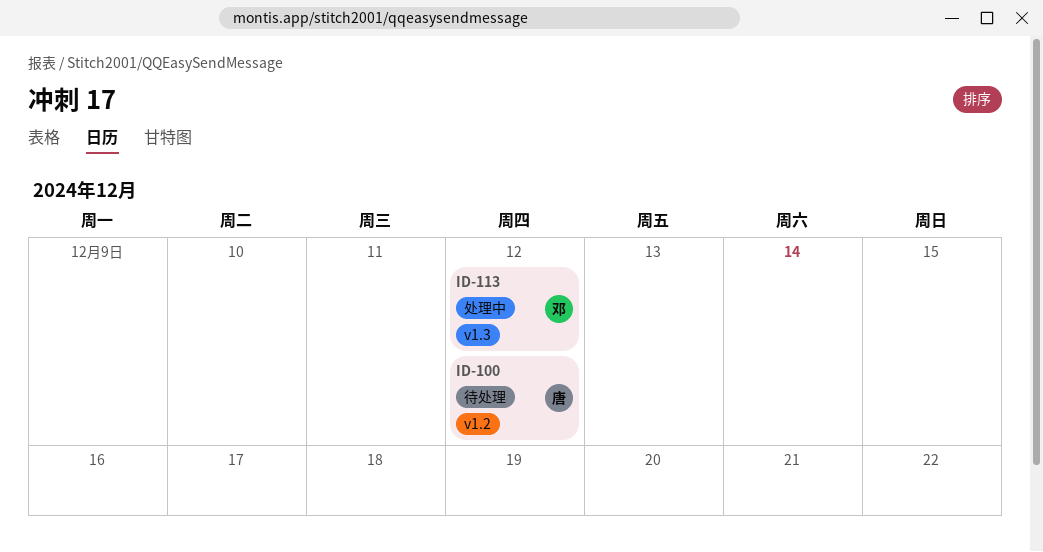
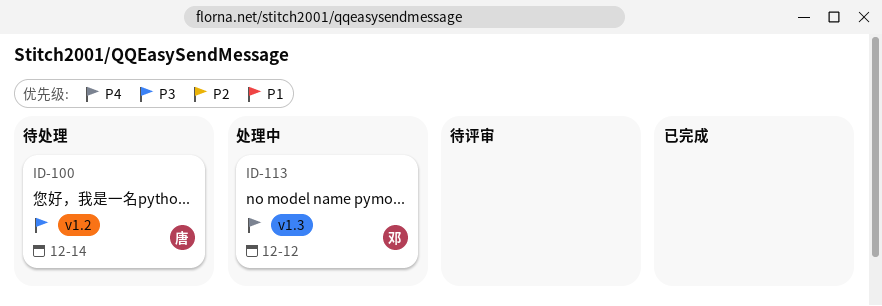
ID-100, due: Dec 12 -> Dec 14

